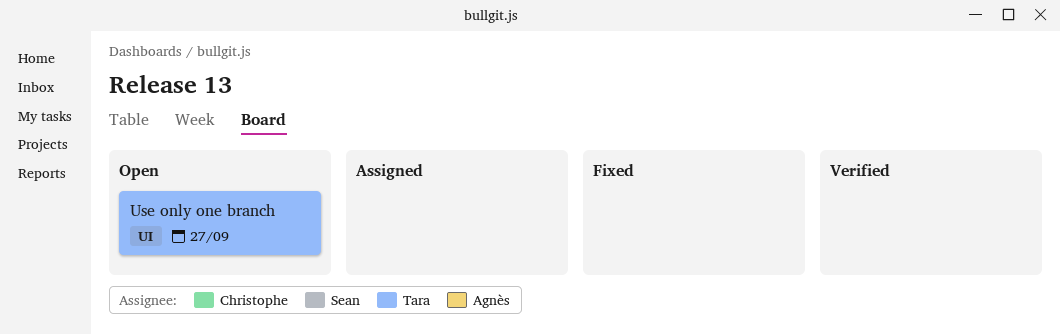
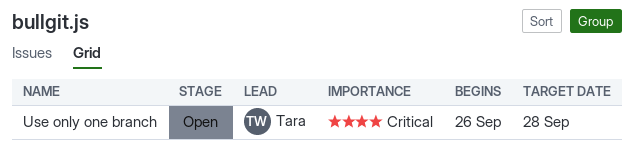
Use only one branch, due: Sep 27 -> Sep 28

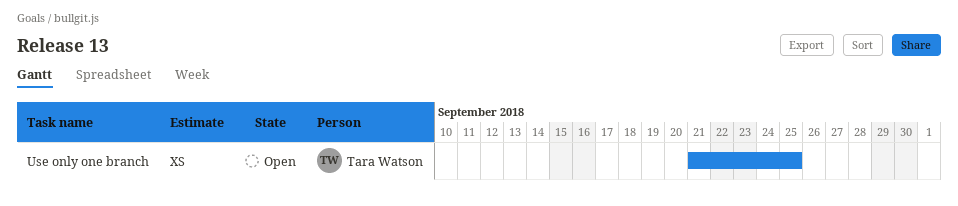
Use only one branch, start: Sep 26 -> Sep 21
Use only one branch, due: Sep 28 -> Sep 25

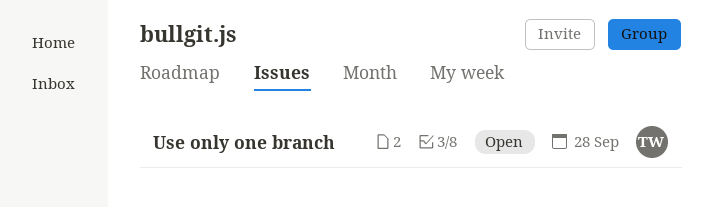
Use only one branch, due: Sep 25 -> Sep 28

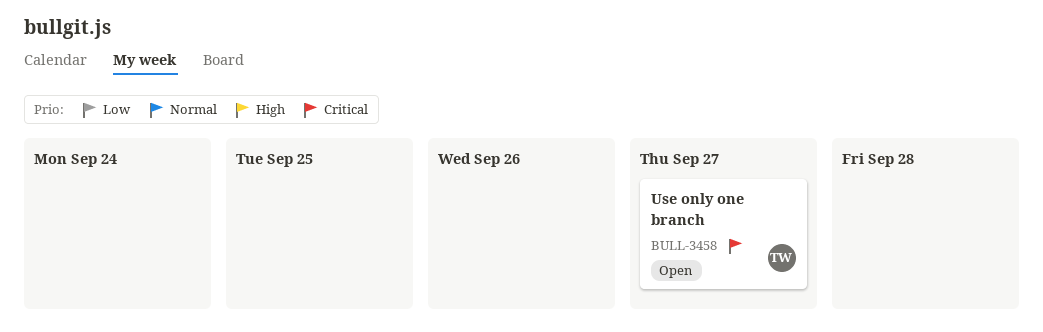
Use only one branch, due: Sep 28 -> Sep 27

